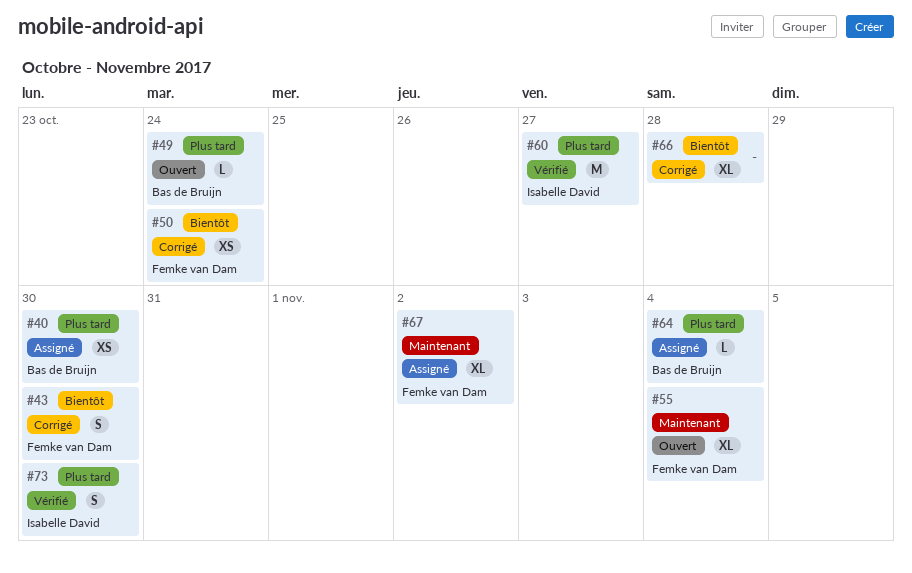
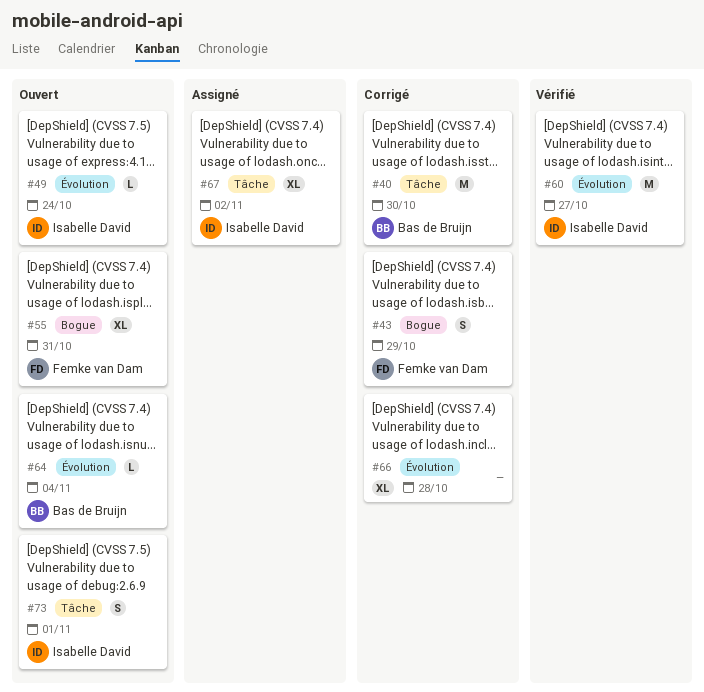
#40, status: Assigné -> Corrigé
#40, estimate: XS -> M
#43, due: Oct 30 -> Oct 29
#49, owner: Bas de Bruijn -> Isabelle David
#50: present -> none
#55, due: Nov 4 -> Oct 31
#64, status: Assigné -> Ouvert
#67, owner: Femke van Dam -> Isabelle David
#73, status: Vérifié -> Ouvert
#73, due: Oct 30 -> Nov 1

